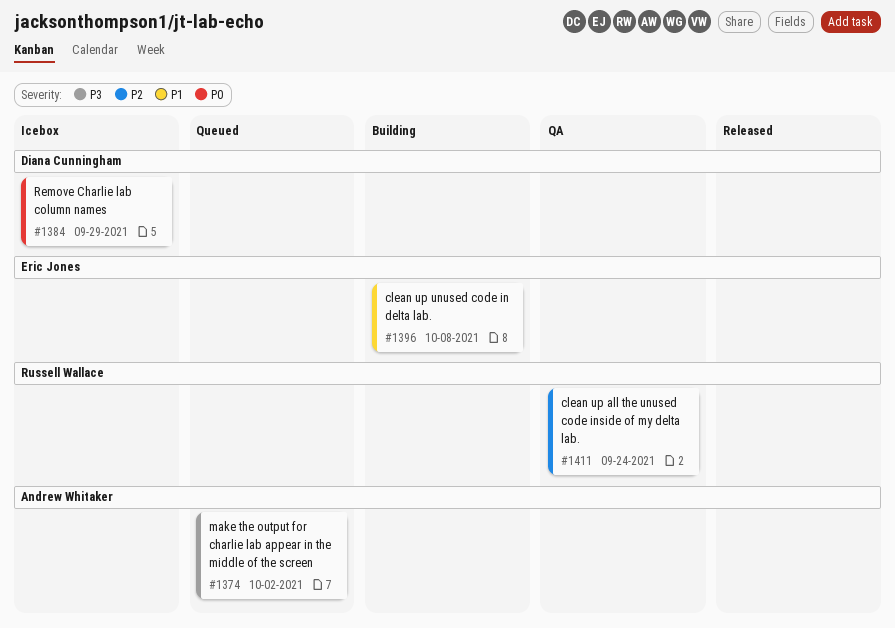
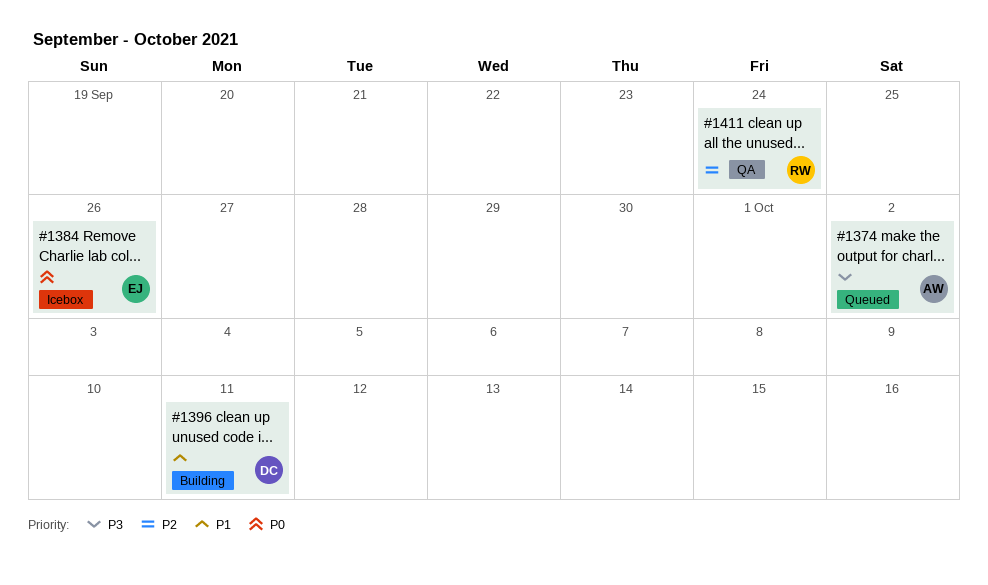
#1384, owner: Diana Cunningham -> Eric Jones
#1384, due: Sep 29 -> Sep 26
#1396, owner: Eric Jones -> Diana Cunningham
#1396, due: Oct 8 -> Oct 11

